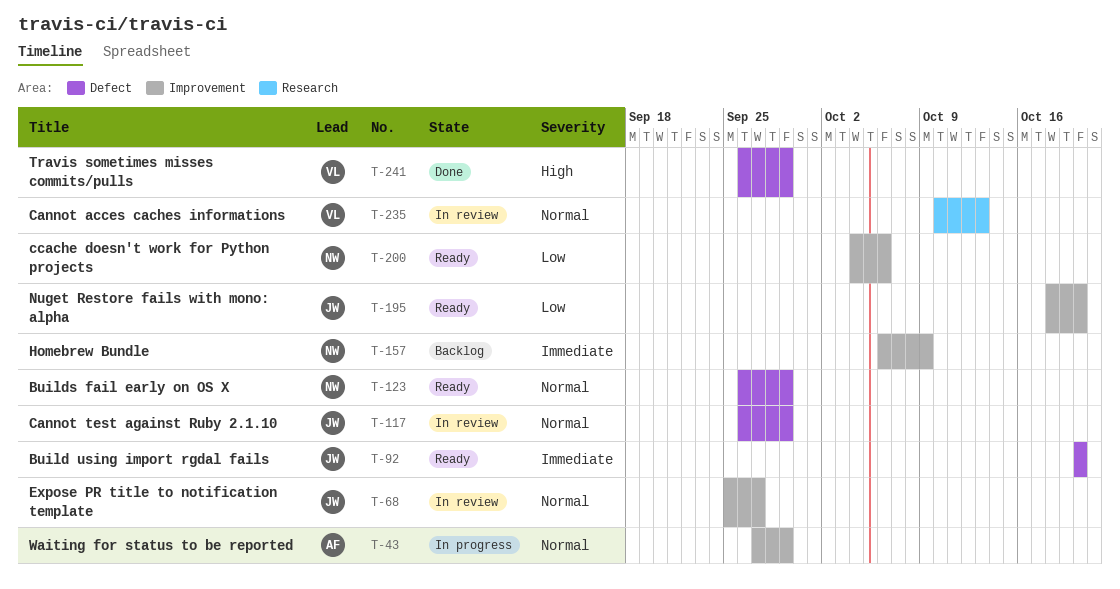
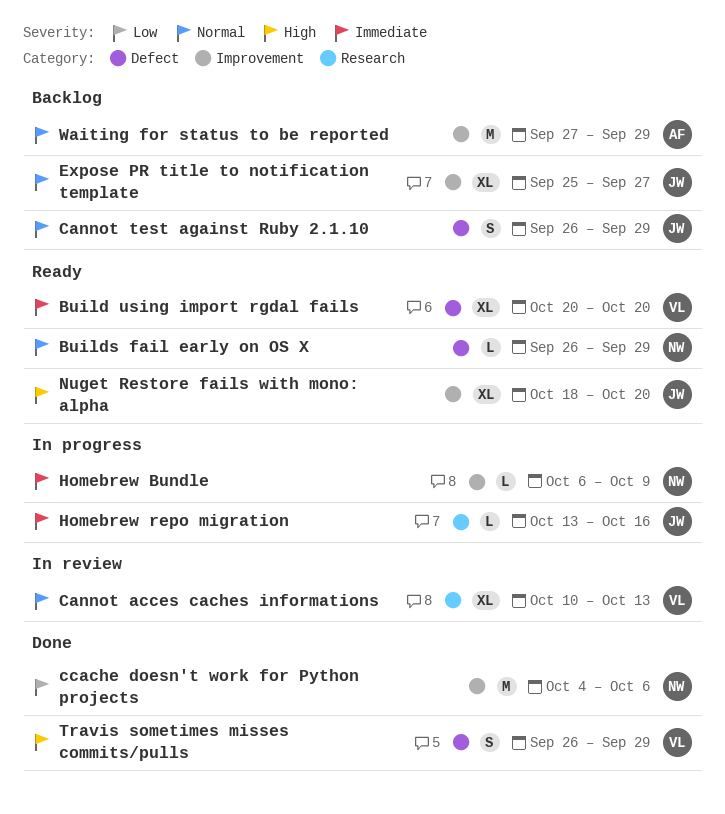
Build using import rgdal fails, owner: JW -> VL
Cannot test against Ruby 2.1.10, status: In review -> Backlog
ccache doesn't work for Python projects, status: Ready -> Done
Expose PR title to notification template, status: In review -> Backlog
Homebrew Bundle, status: Backlog -> In progress
Homebrew repo migration: none -> present
Nuget Restore fails with mono: alpha, priority: Low -> High
Waiting for status to be reported, status: In progress -> Backlog

